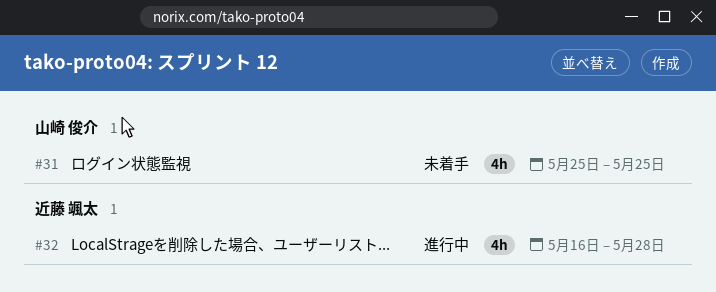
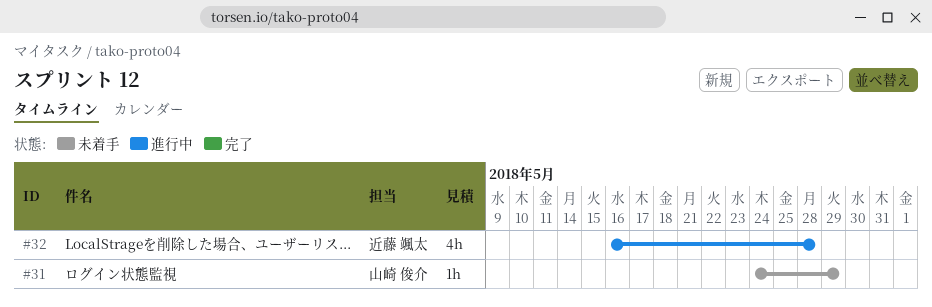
#31, estimate: 4h -> 1h
#31, start: May 25 -> May 24
#31, due: May 25 -> May 29

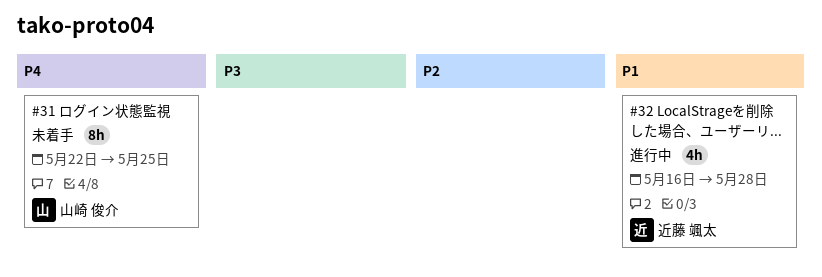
#31, estimate: 1h -> 8h
#31, start: May 24 -> May 22
#31, due: May 29 -> May 25

